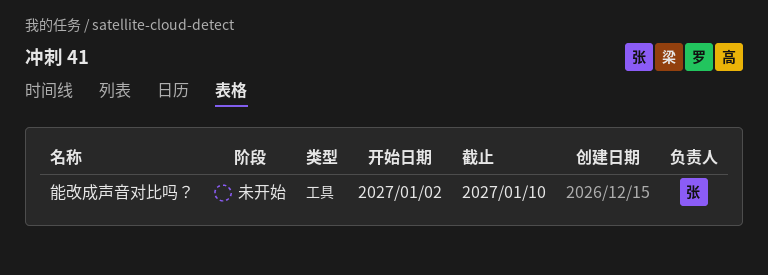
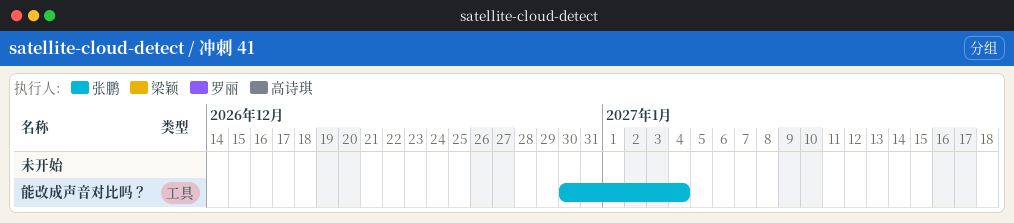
能改成声音对比吗？, start: Jan 2 -> Dec 30
能改成声音对比吗？, due: Jan 10 -> Jan 4

